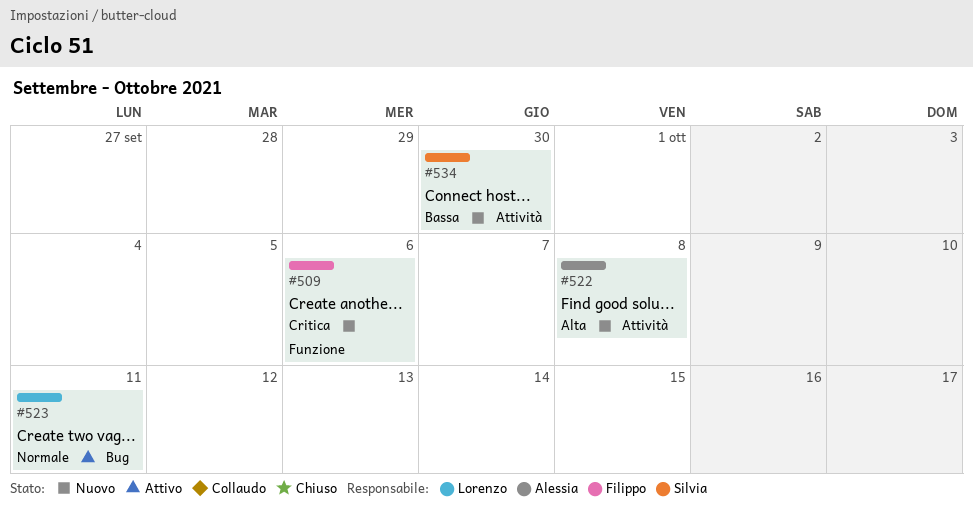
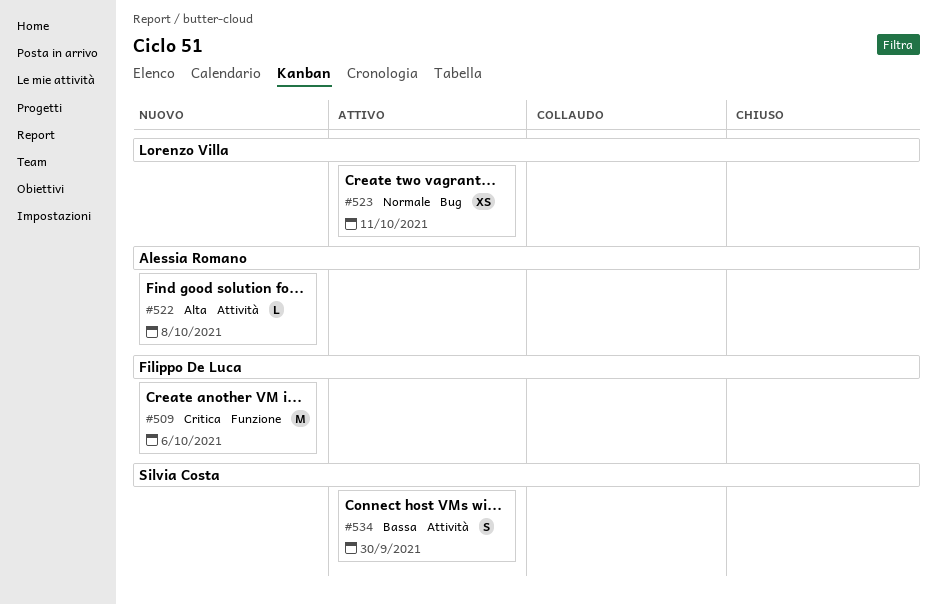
#534, status: Nuovo -> Attivo

